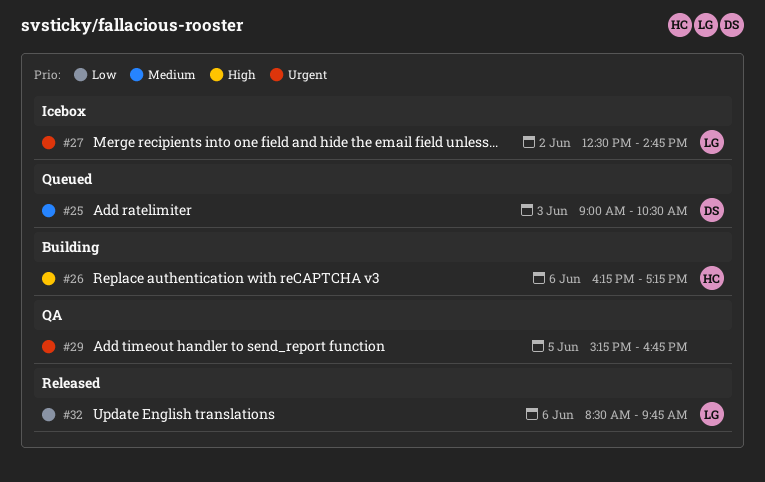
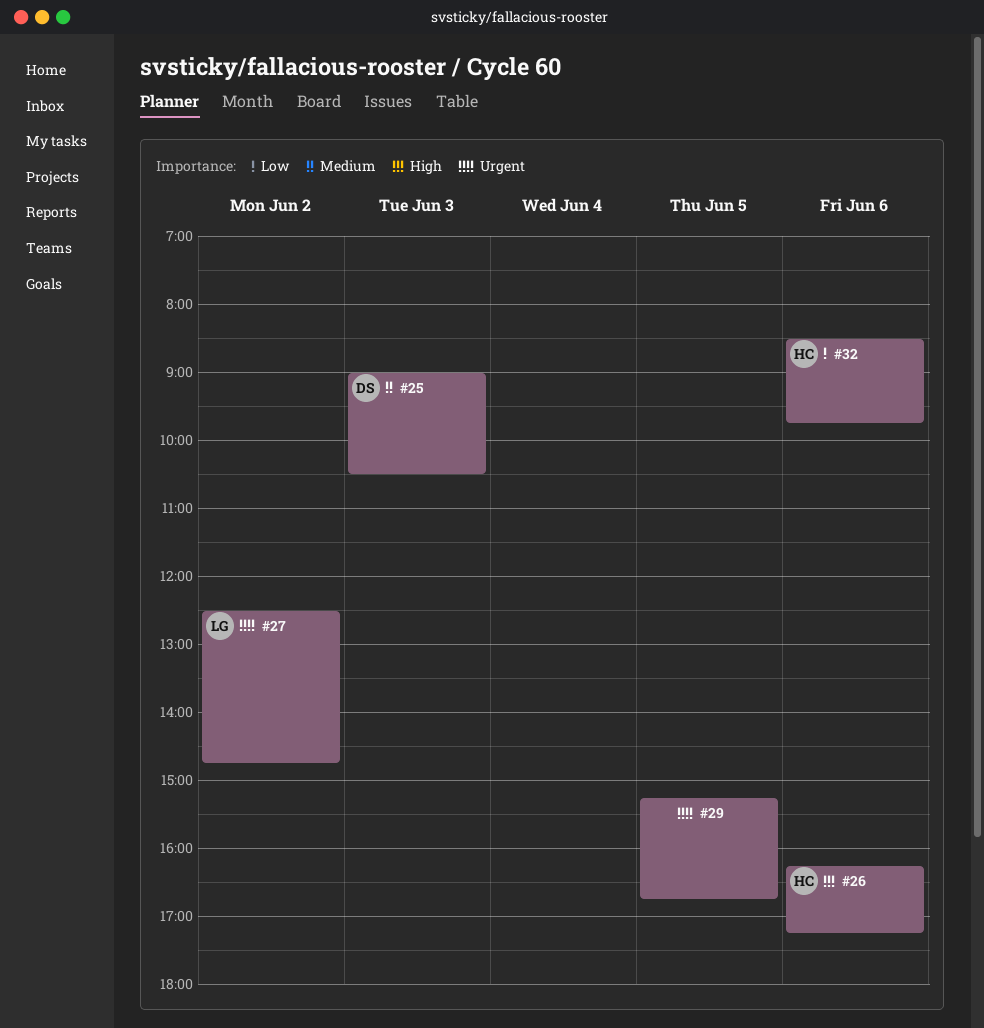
#32, owner: LG -> HC

